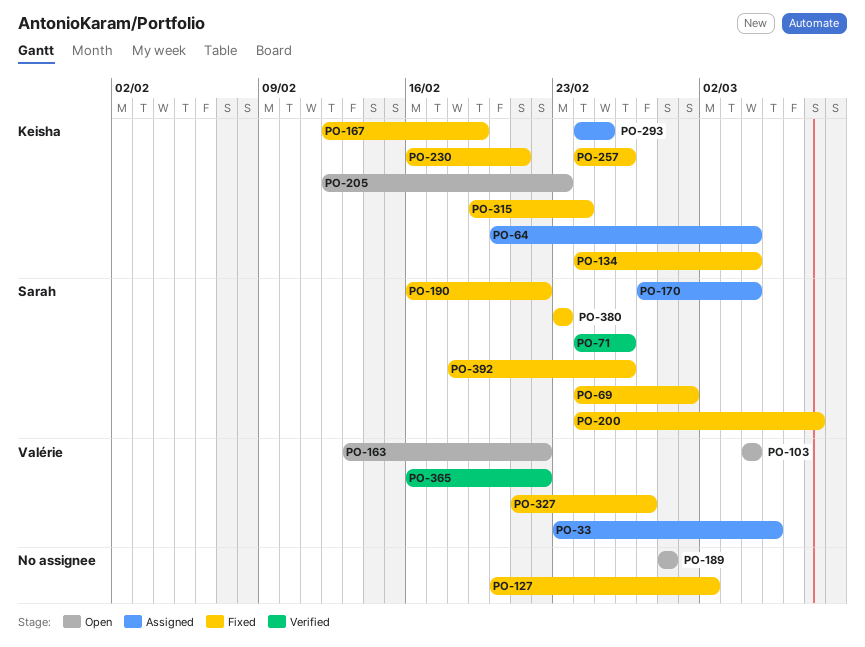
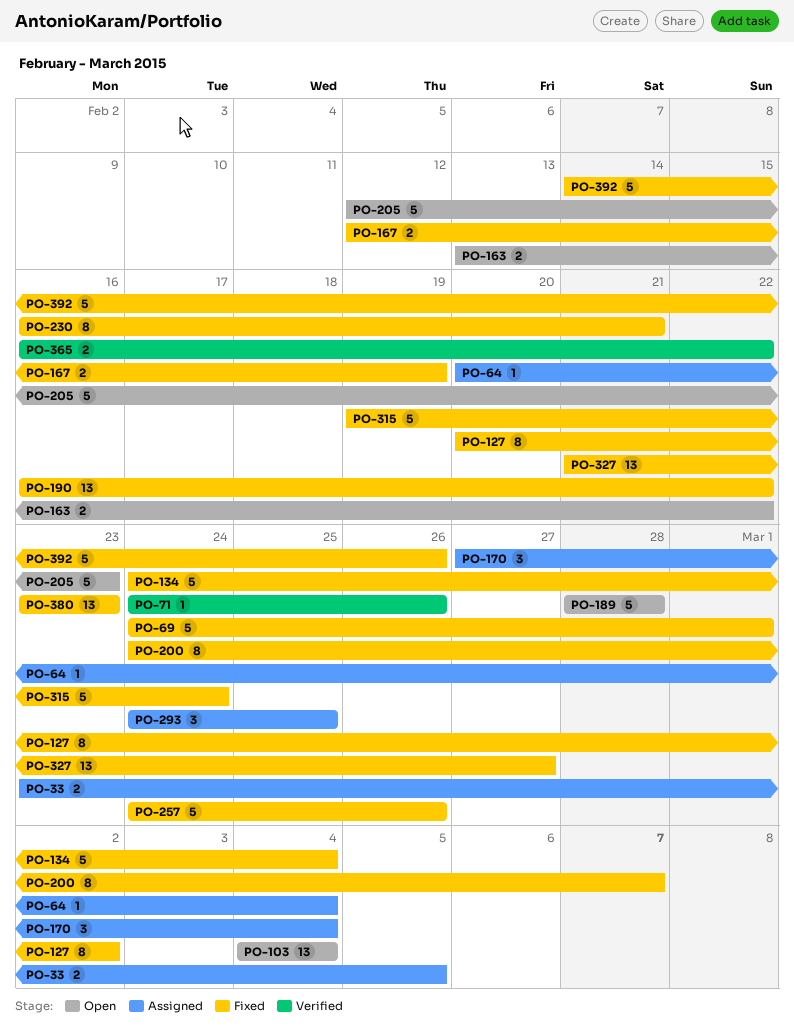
PO-392, start: Feb 18 -> Feb 14

